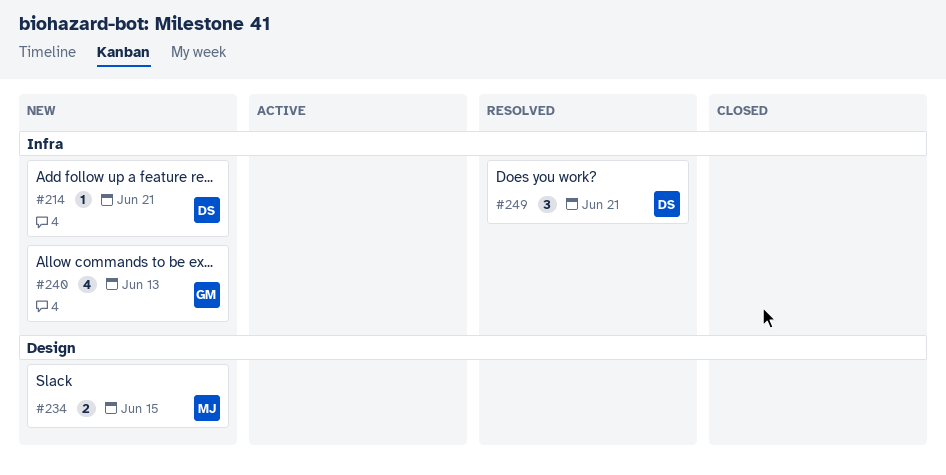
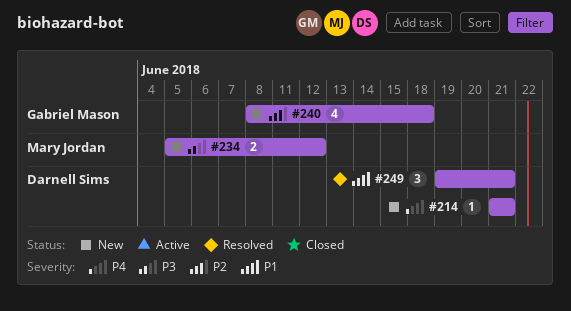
#234, due: Jun 15 -> Jun 12
#240, due: Jun 13 -> Jun 18

